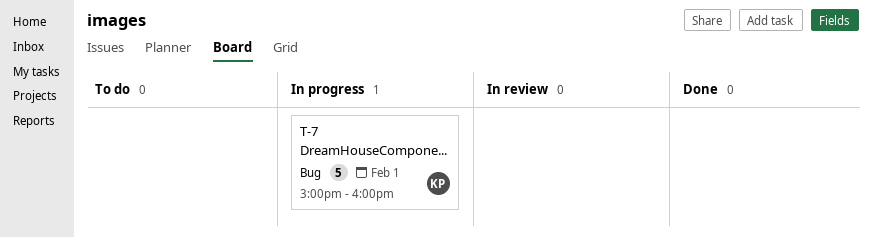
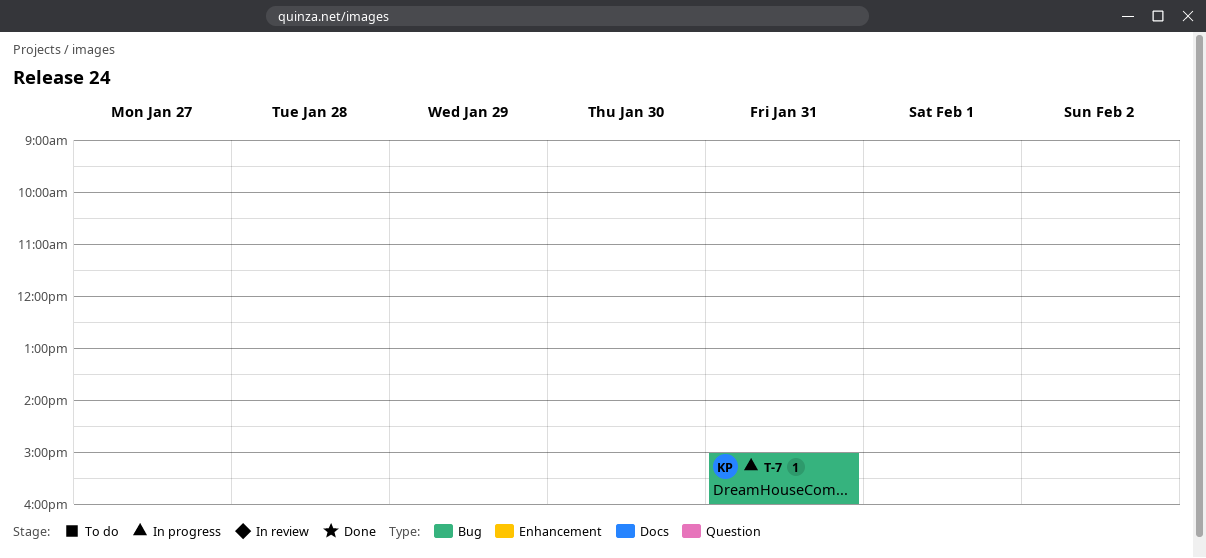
T-7, estimate: 5 -> 1
T-7, day: Feb 1 -> Jan 31

